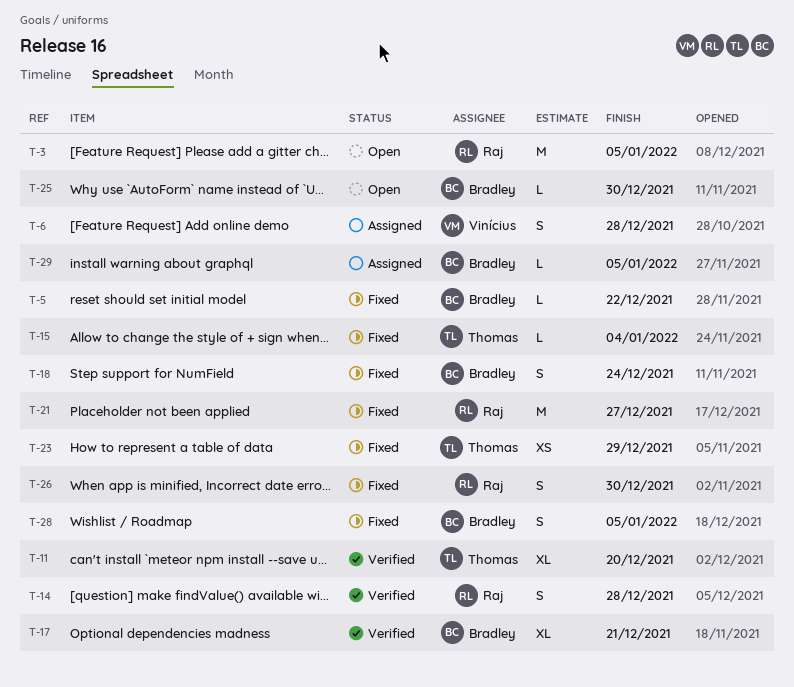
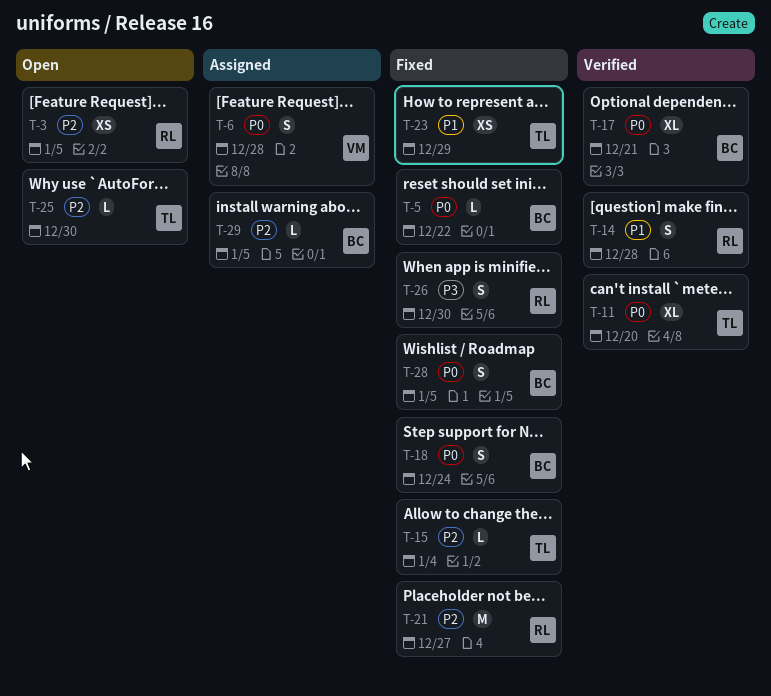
T-3, estimate: M -> XS
T-25, owner: Bradley -> Thomas

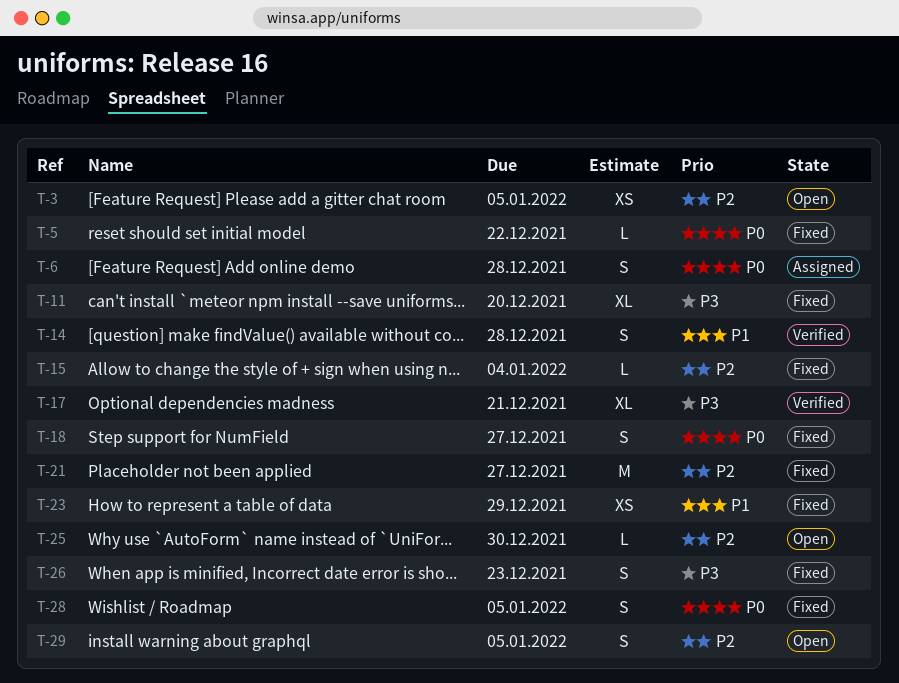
T-11, status: Verified -> Fixed
T-11, priority: P0 -> P3
T-17, priority: P0 -> P3
T-18, due: Dec 24 -> Dec 27
T-26, due: Dec 30 -> Dec 23
T-29, status: Assigned -> Open
T-29, estimate: L -> S

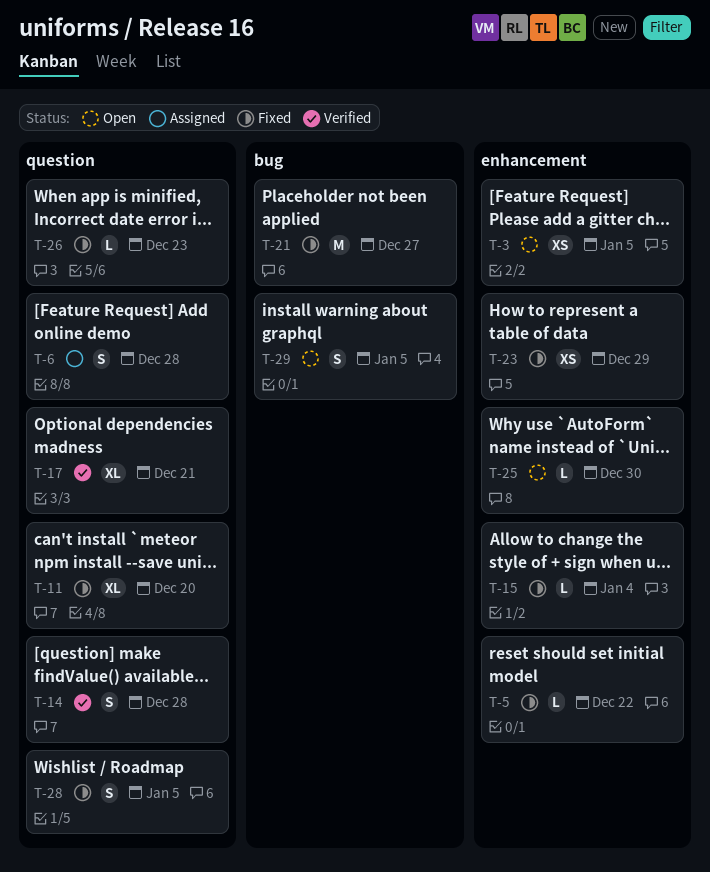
T-18: present -> none
T-26, estimate: S -> L

